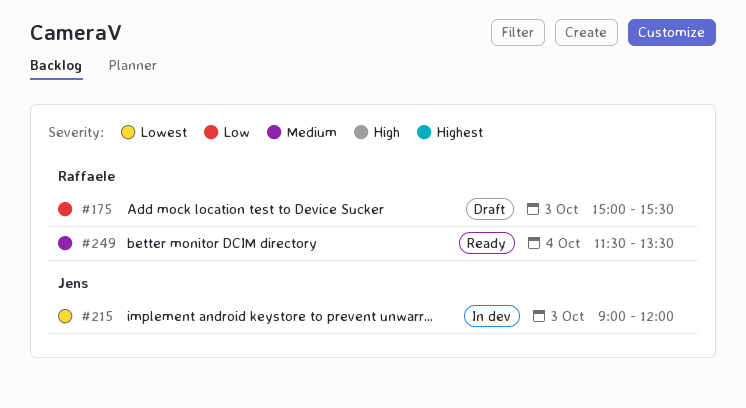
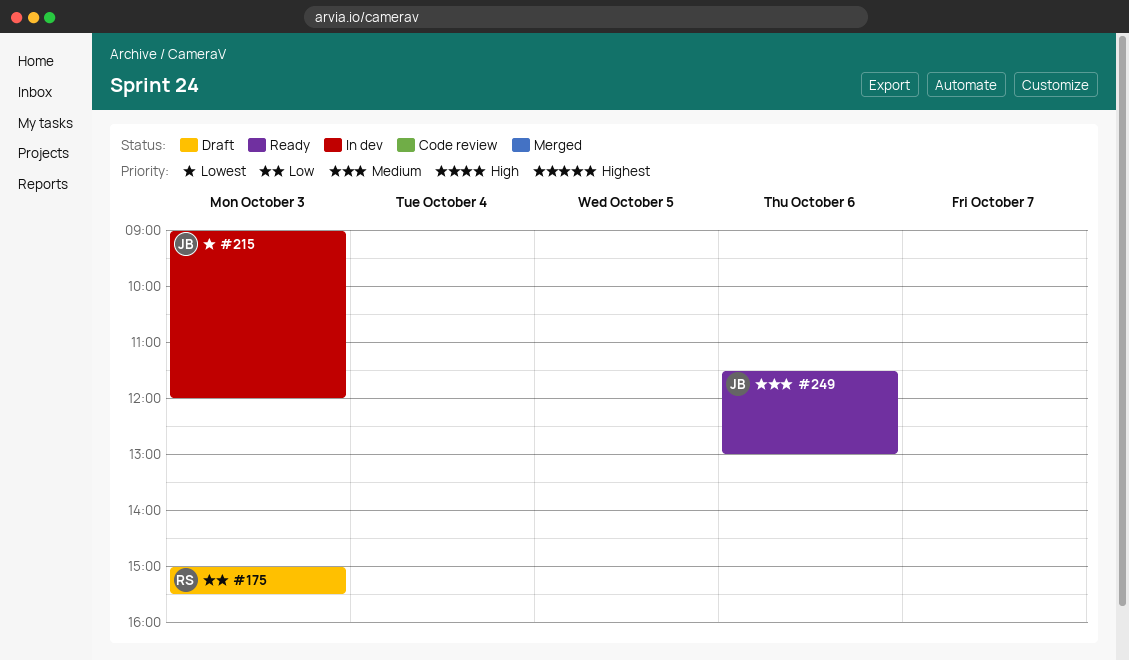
#249, owner: Raffaele -> Jens
#249, day: Oct 4 -> Oct 6
#249, ends: 13:30 -> 13:00

